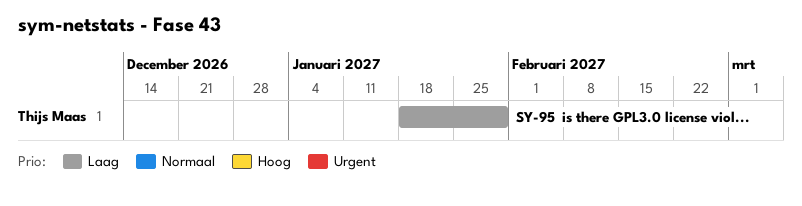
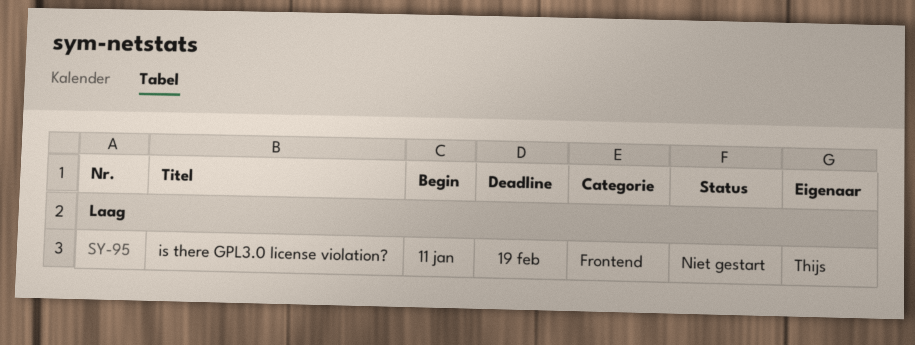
SY-95, start: Jan 18 -> Jan 11
SY-95, due: Jan 29 -> Feb 19

